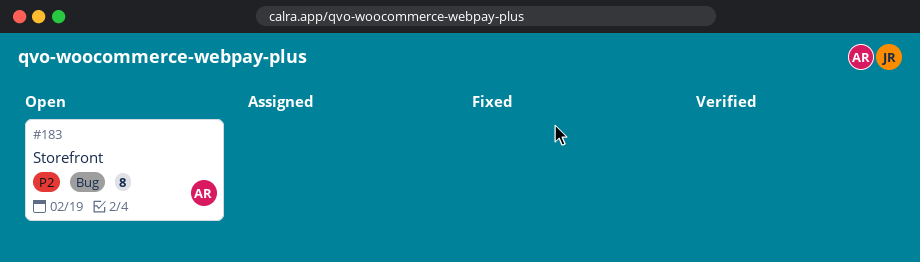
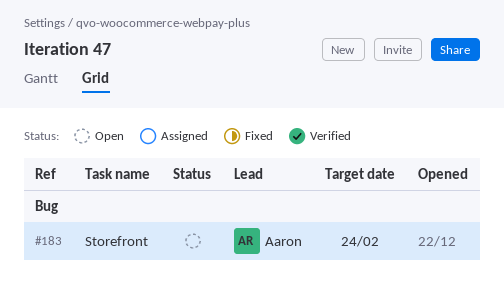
#183, due: Feb 19 -> Feb 24

